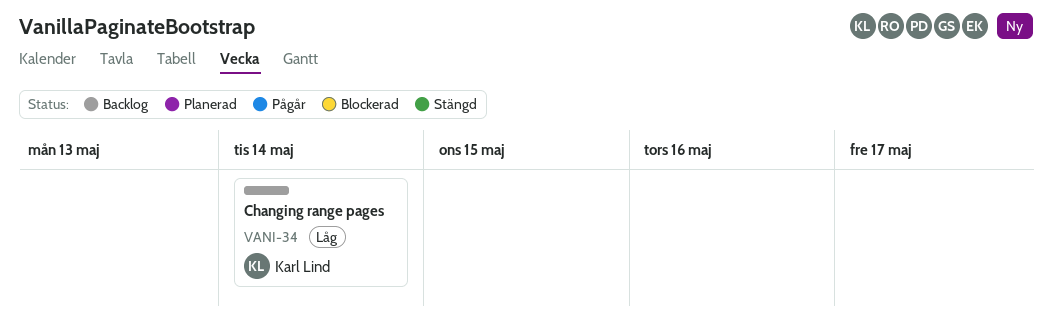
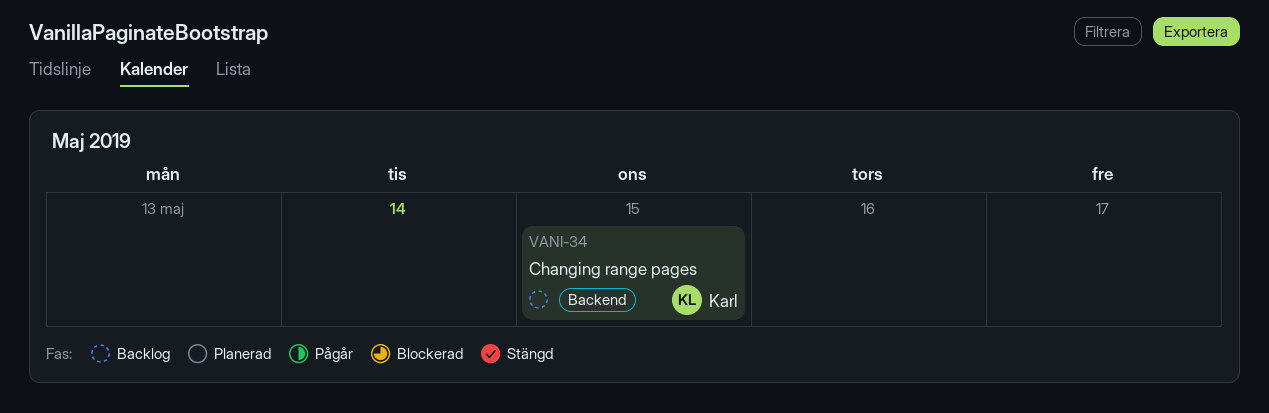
VANI-34, due: May 14 -> May 15

